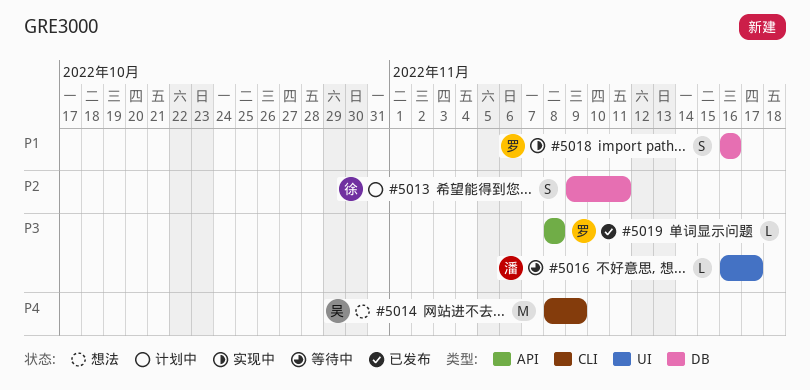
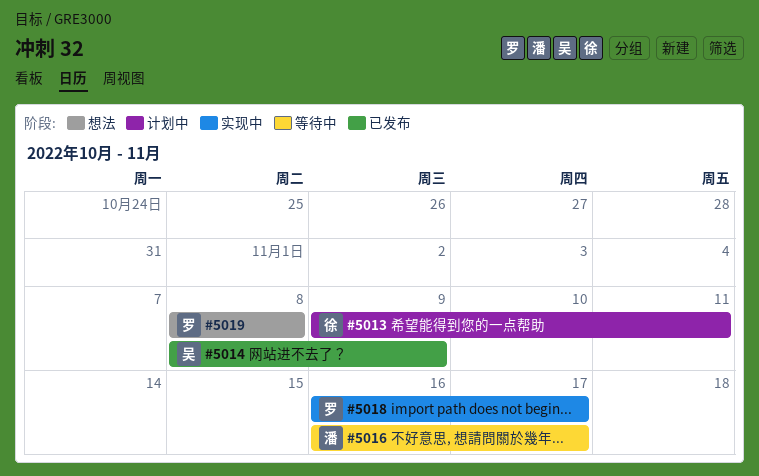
#5014, status: 想法 -> 已发布
#5018, due: Nov 16 -> Nov 17
#5019, status: 已发布 -> 想法

